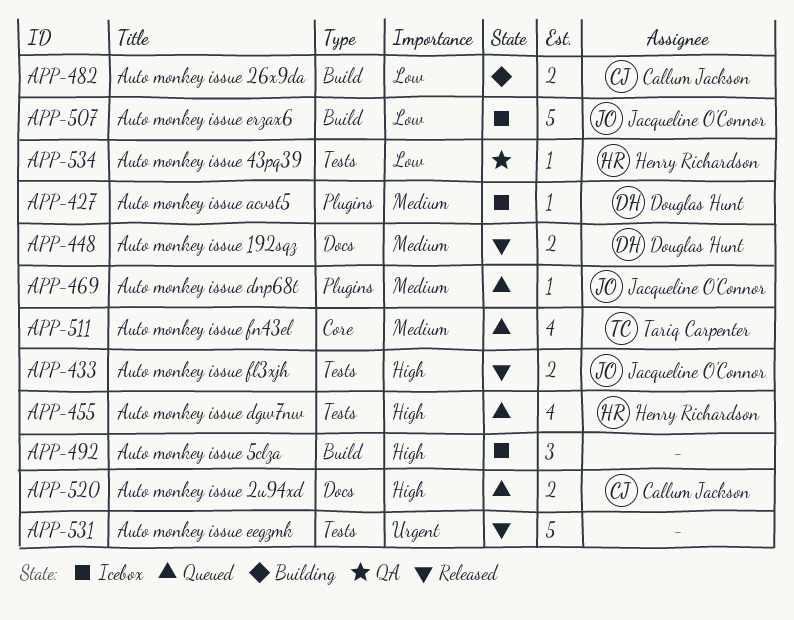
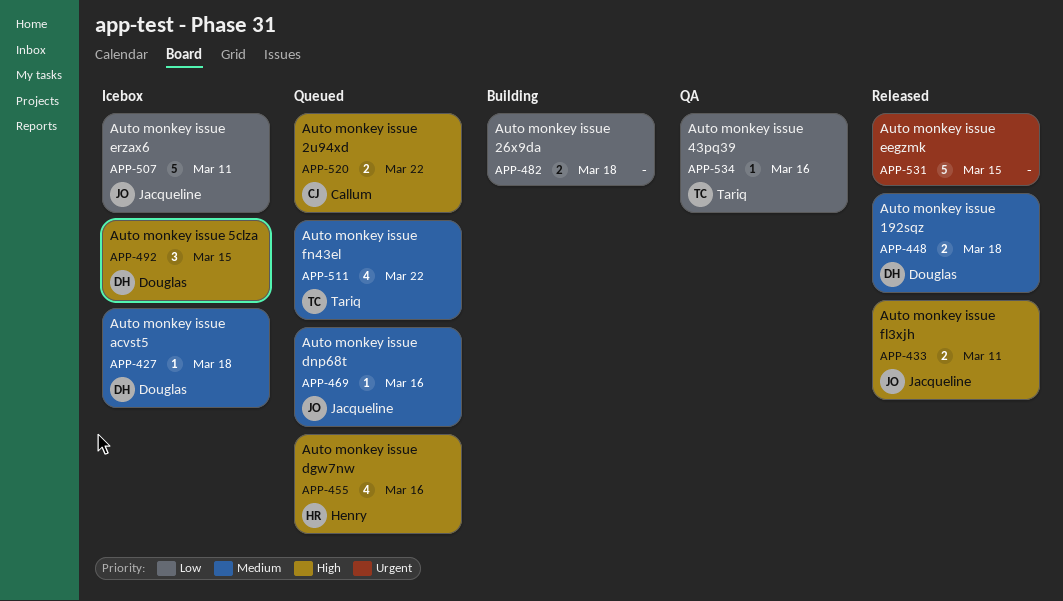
APP-482, owner: Callum Jackson -> none
APP-492, owner: none -> Douglas Hunt
APP-534, owner: Henry Richardson -> Tariq Carpenter

